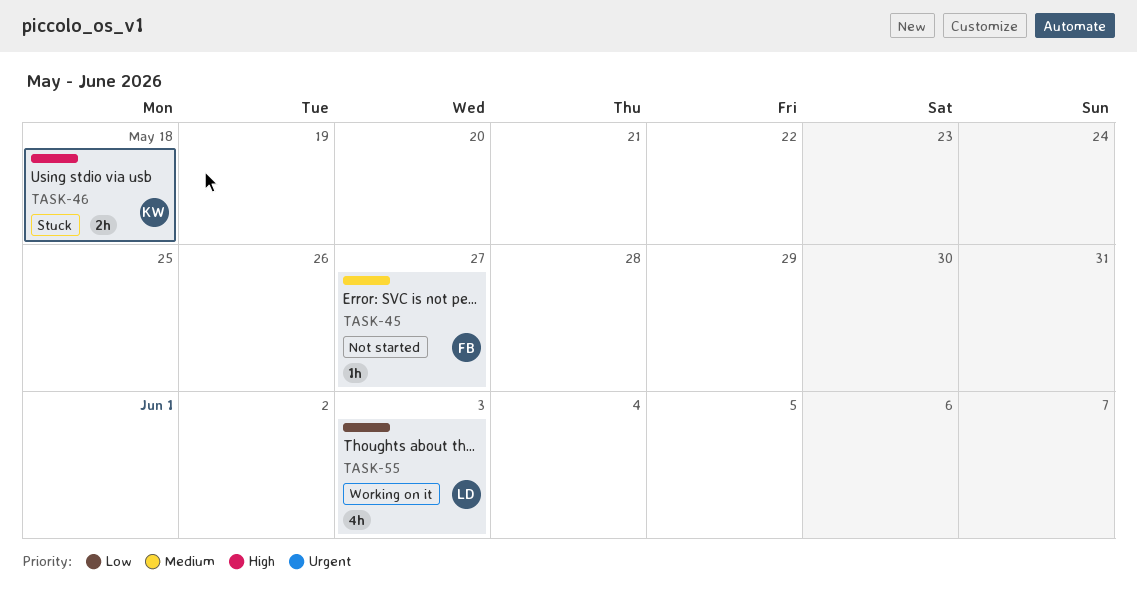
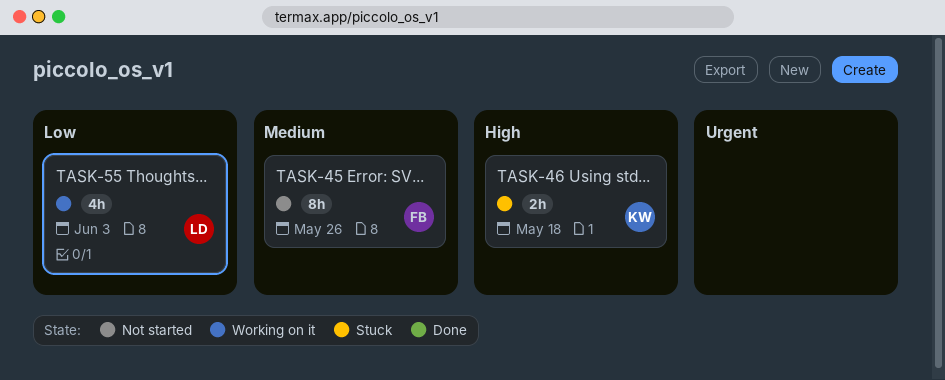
TASK-45, estimate: 1h -> 8h
TASK-45, due: May 27 -> May 26

